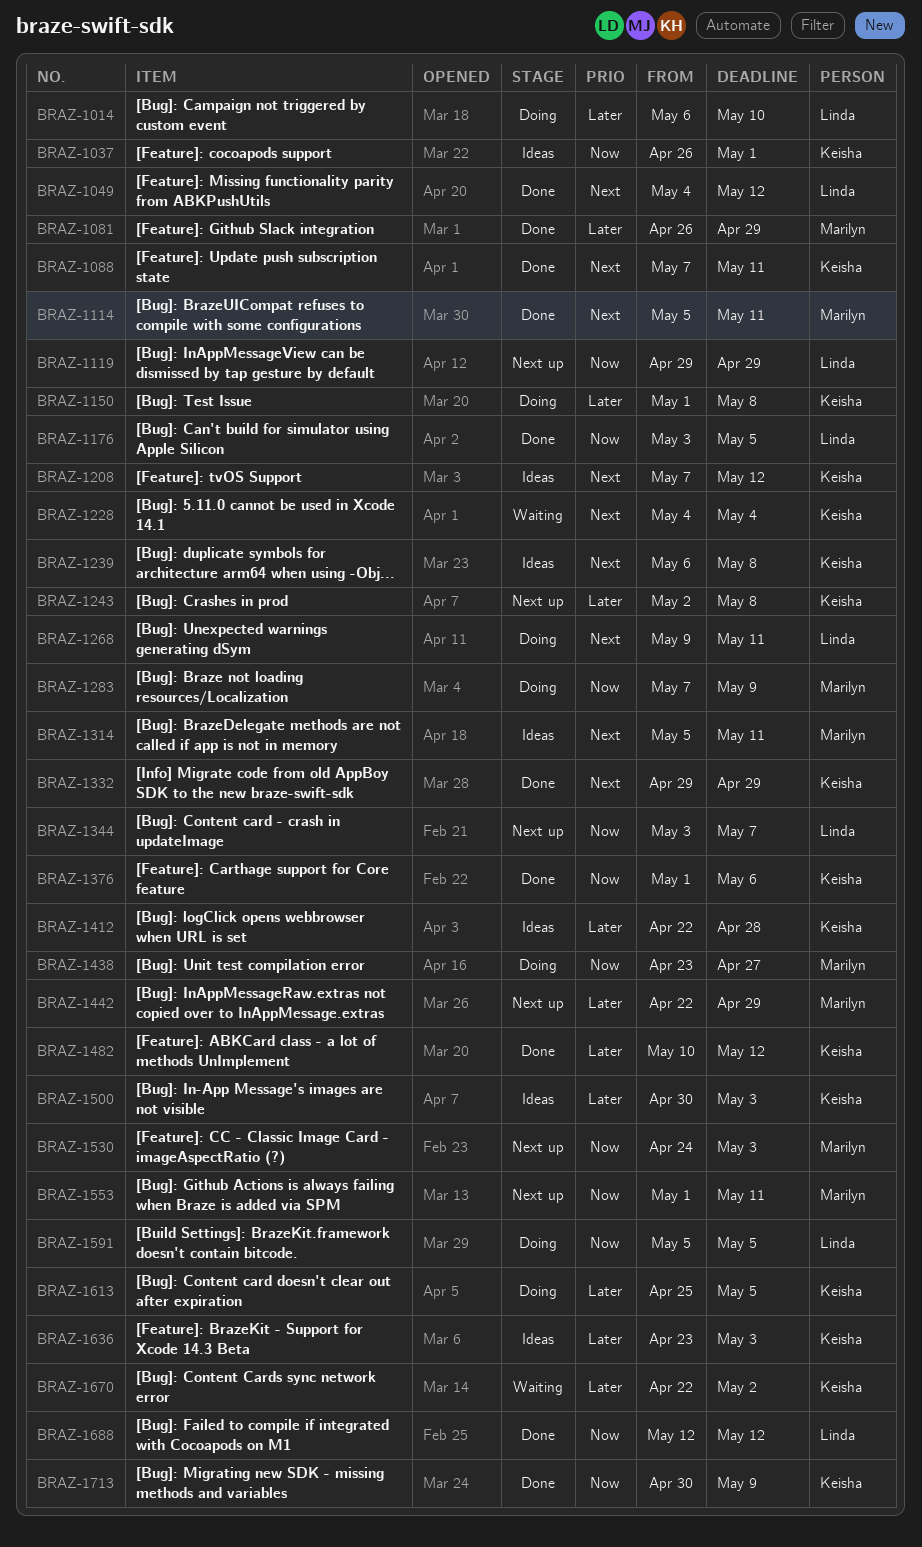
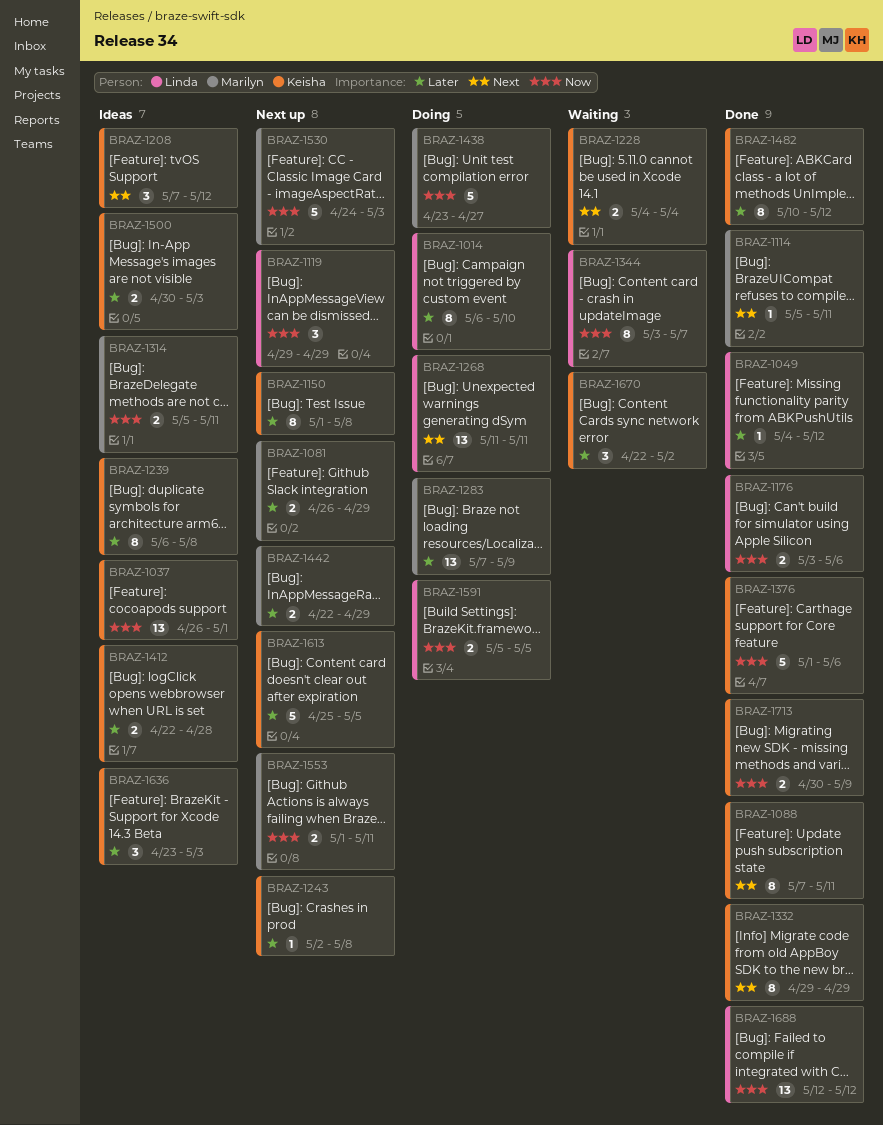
BRAZ-1049, priority: Next -> Later
BRAZ-1081, status: Done -> Next up
BRAZ-1150, status: Doing -> Next up
BRAZ-1176, due: May 5 -> May 6
BRAZ-1239, priority: Next -> Later
BRAZ-1268, start: May 9 -> May 11
BRAZ-1283, priority: Now -> Later
BRAZ-1314, priority: Next -> Now
BRAZ-1344, status: Next up -> Waiting
BRAZ-1613, status: Doing -> Next up

